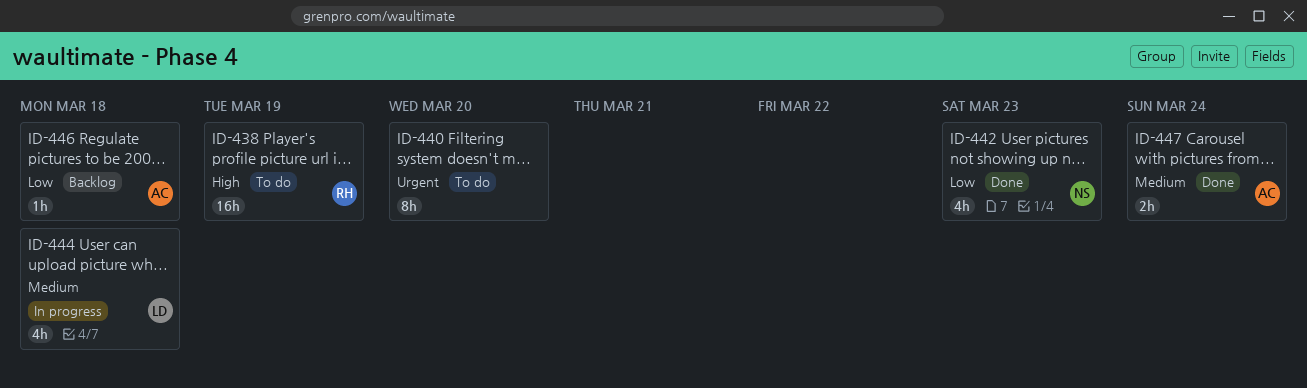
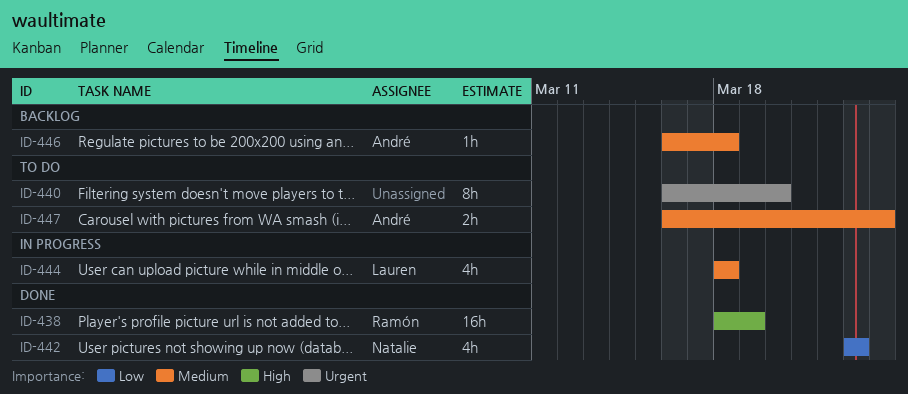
ID-438, status: To do -> Done
ID-446, priority: Low -> Medium
ID-447, status: Done -> To do

